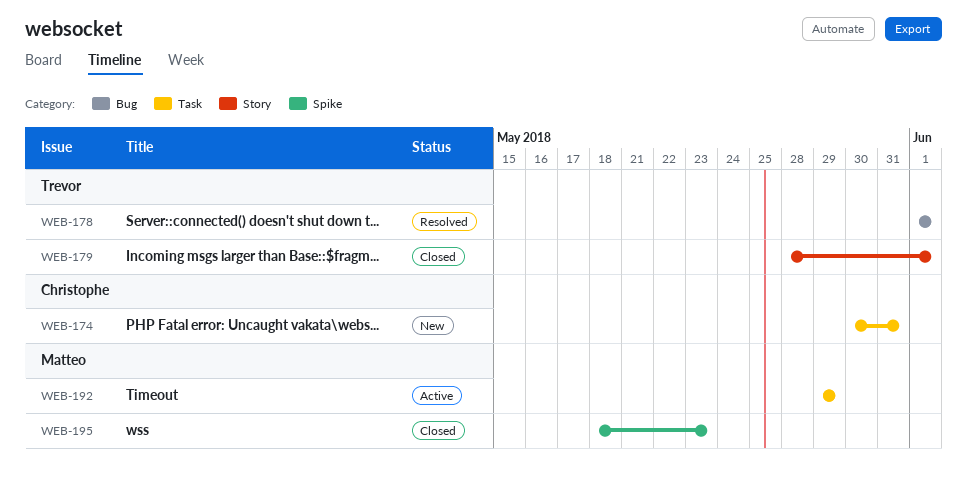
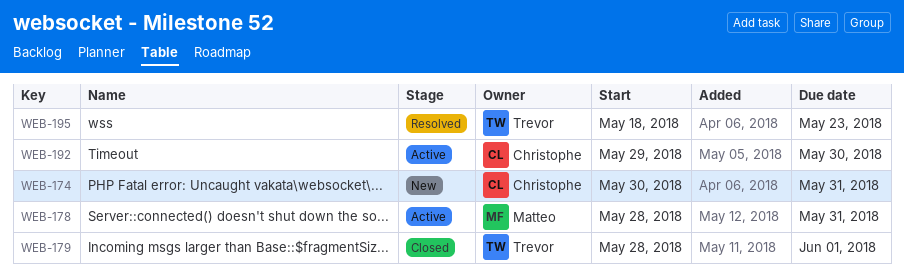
WEB-178, status: Resolved -> Active
WEB-178, owner: Trevor -> Matteo
WEB-178, start: Jun 1 -> May 28
WEB-178, due: Jun 1 -> May 31
WEB-192, owner: Matteo -> Christophe
WEB-192, due: May 29 -> May 30
WEB-195, status: Closed -> Resolved
WEB-195, owner: Matteo -> Trevor

